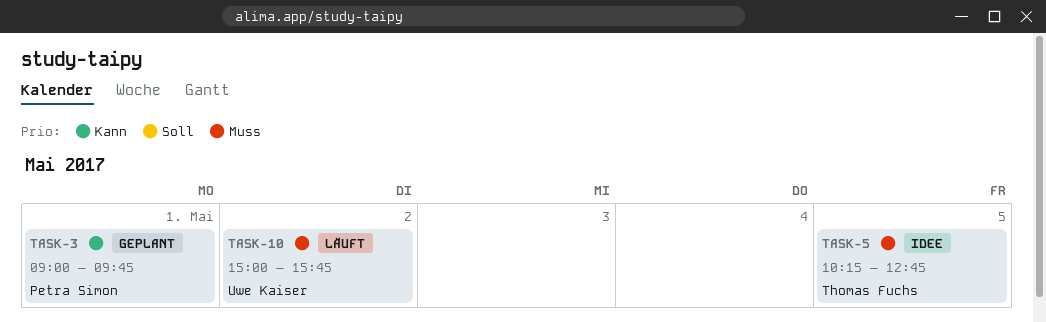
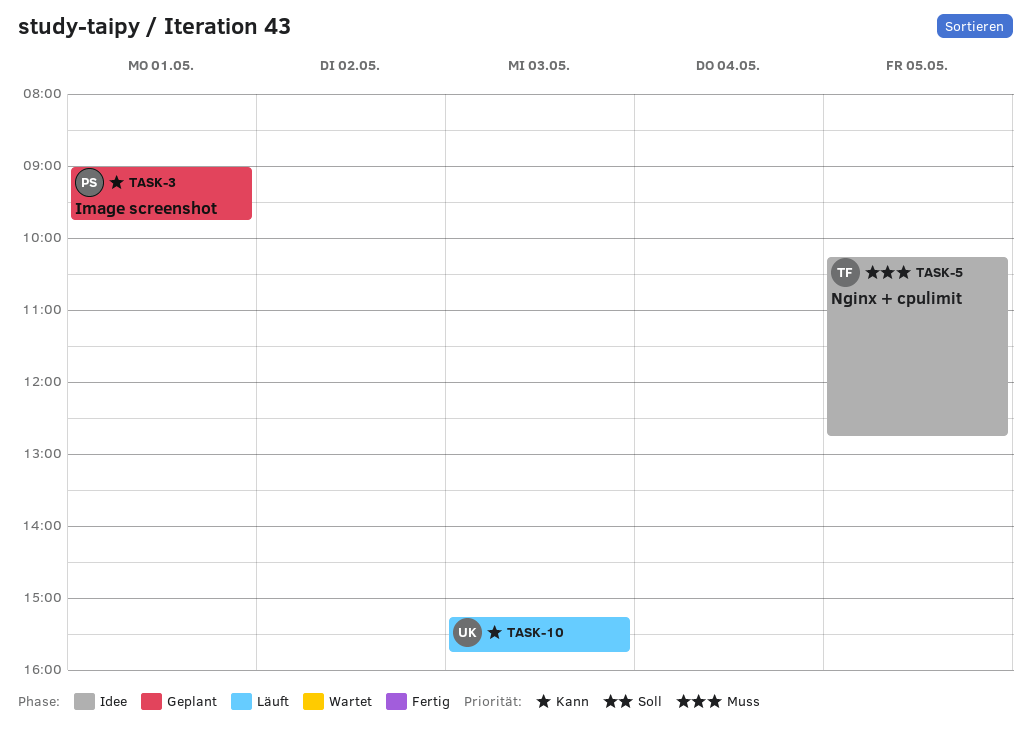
TASK-10, priority: Muss -> Kann
TASK-10, day: May 2 -> May 3
TASK-10, begins: 15:00 -> 15:15

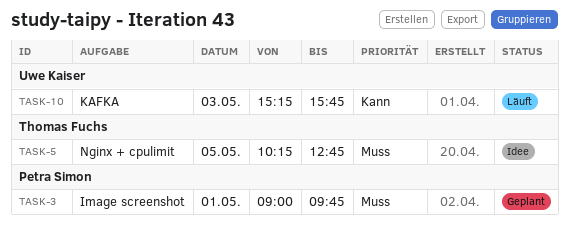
TASK-3, priority: Kann -> Muss

